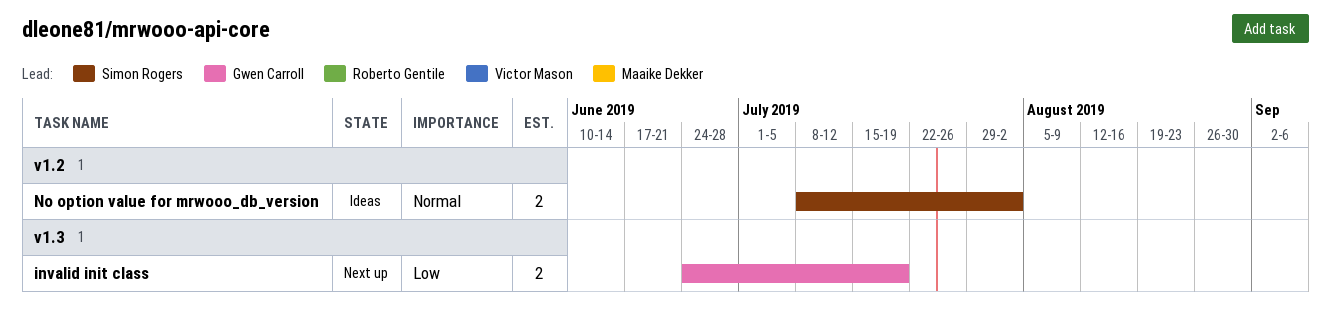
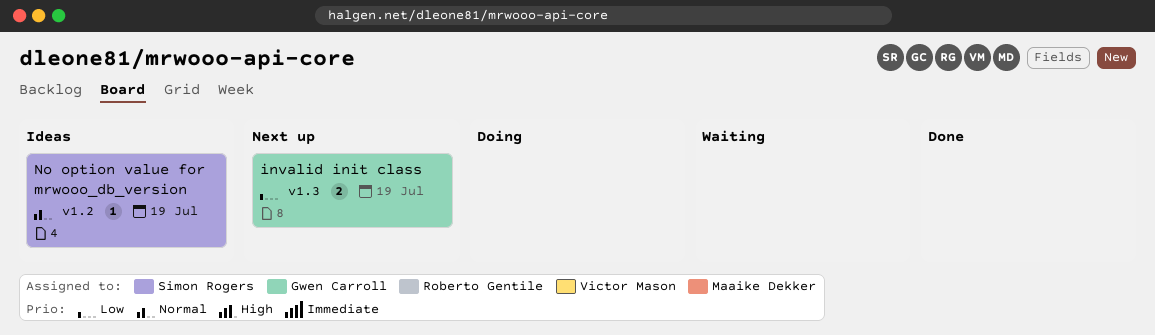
No option value for mrwooo_db_version, estimate: 2 -> 1
No option value for mrwooo_db_version, due: Aug 2 -> Jul 19

